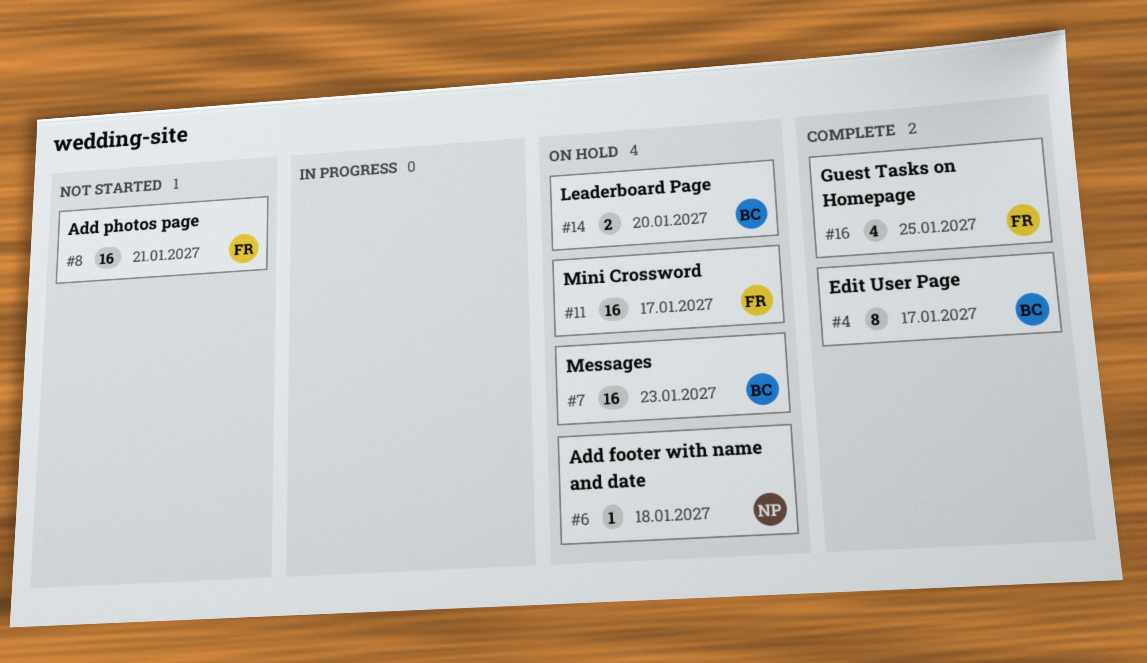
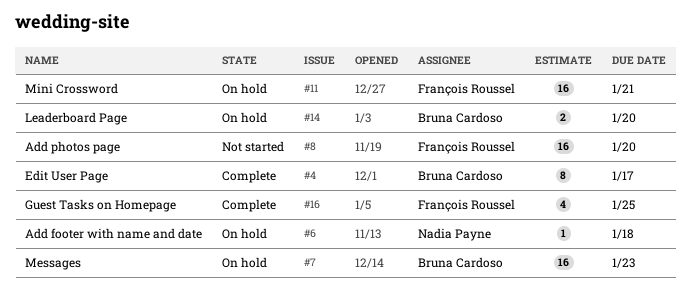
#8, due: Jan 21 -> Jan 20
#11, due: Jan 17 -> Jan 21

